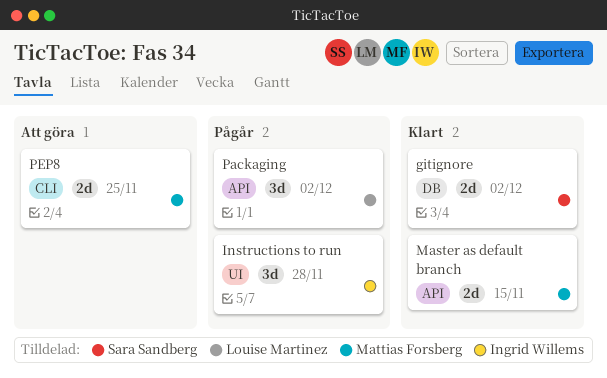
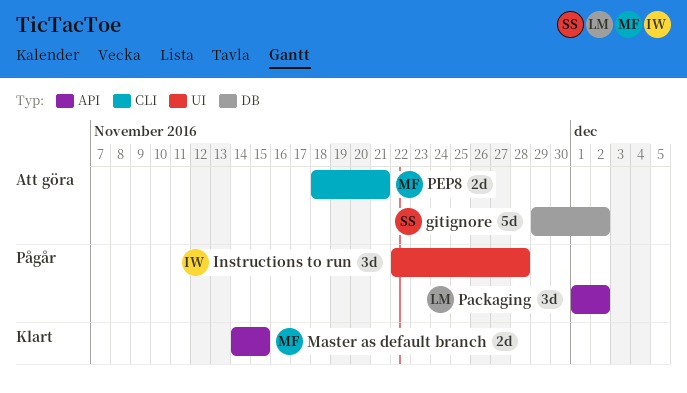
gitignore, status: Klart -> Att göra
gitignore, estimate: 2d -> 5d
PEP8, due: Nov 25 -> Nov 21

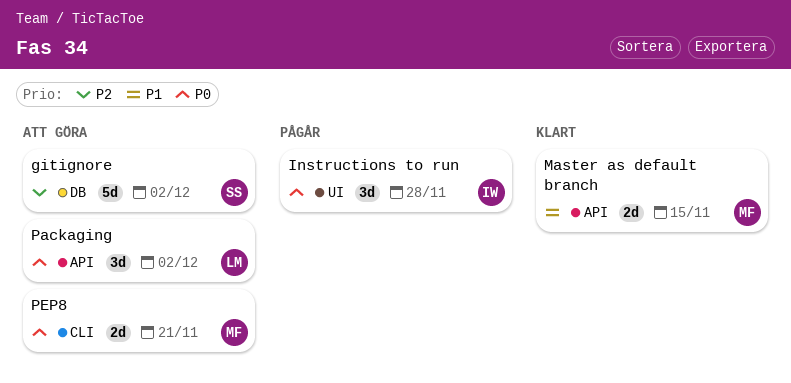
Packaging, status: Pågår -> Att göra

